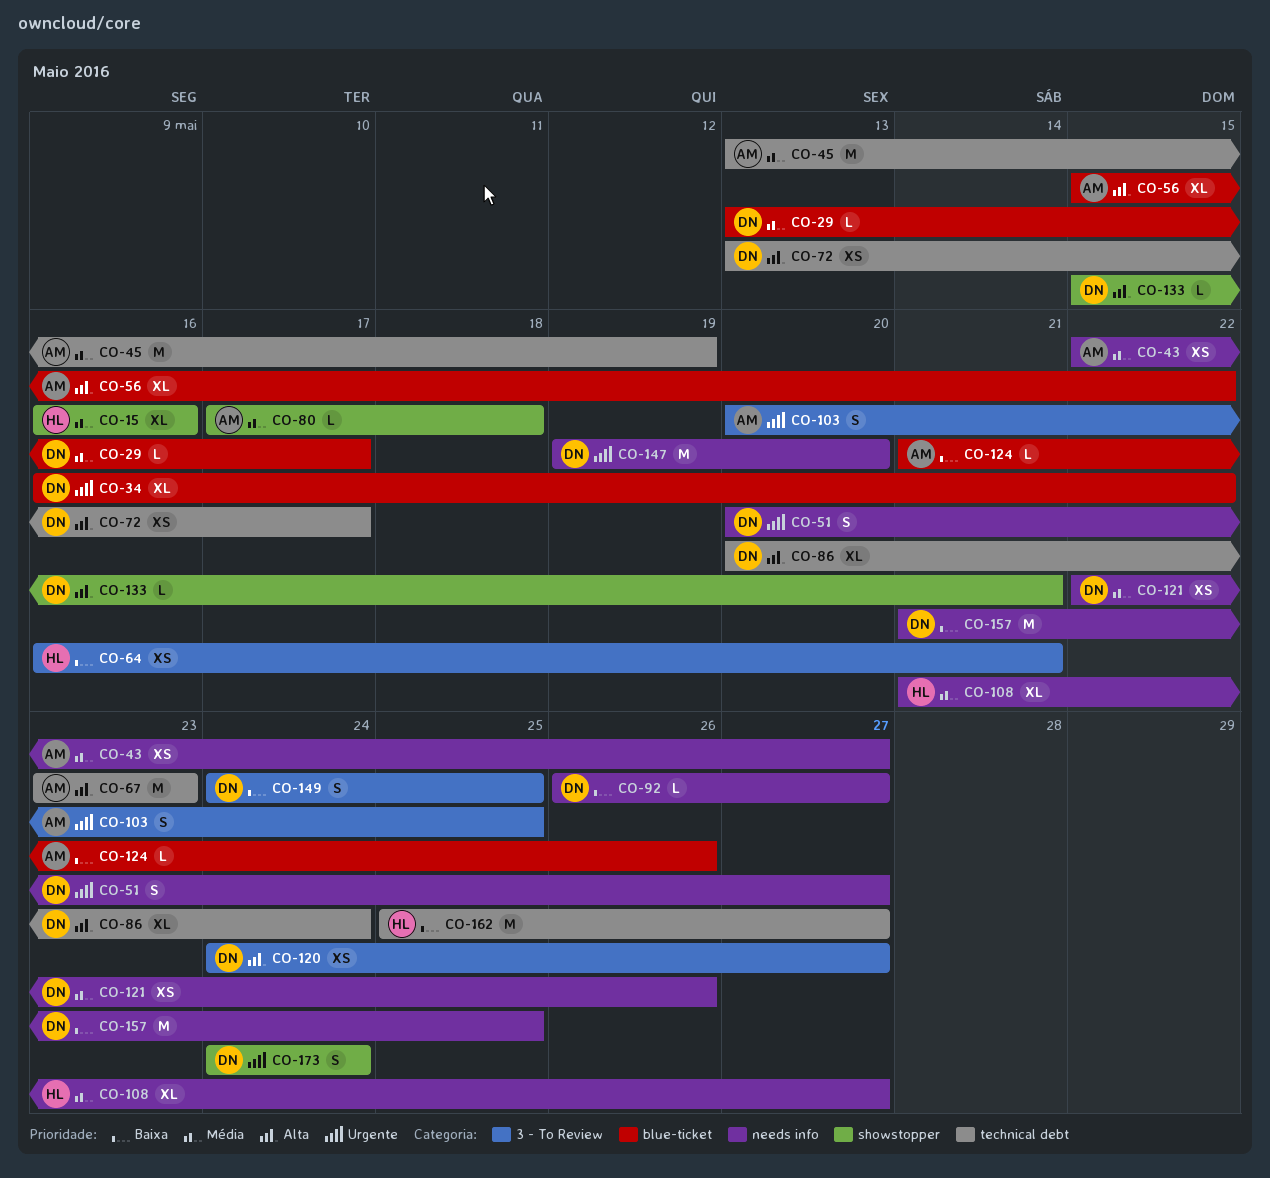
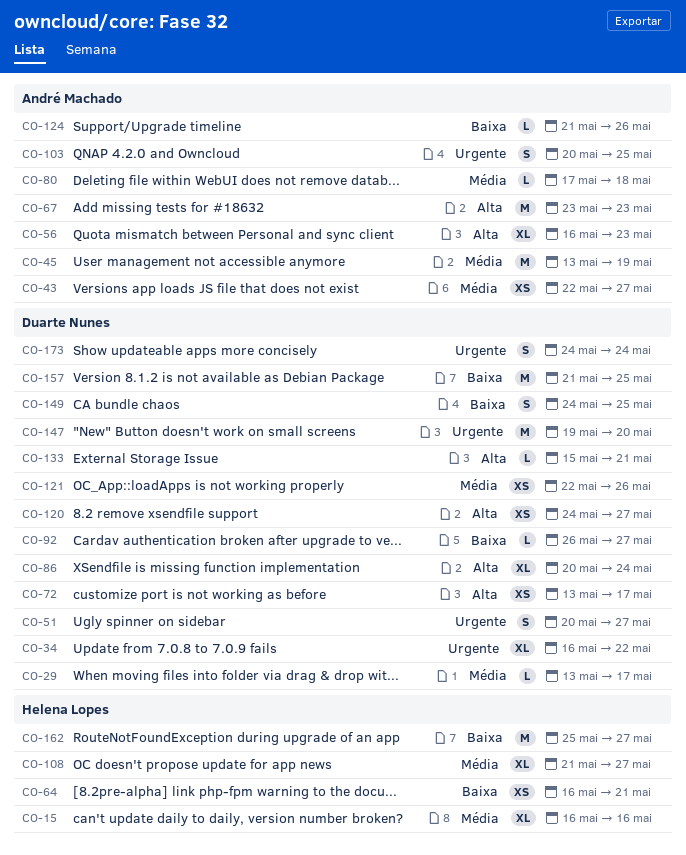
CO-56, start: May 15 -> May 16
CO-56, due: May 22 -> May 23

